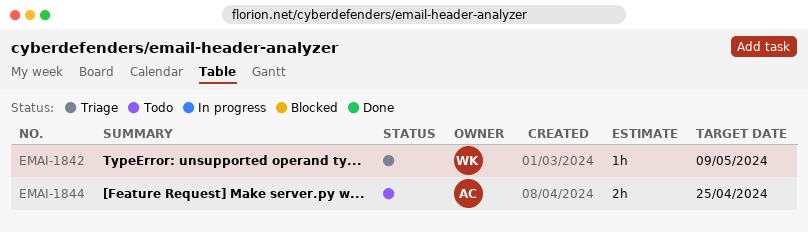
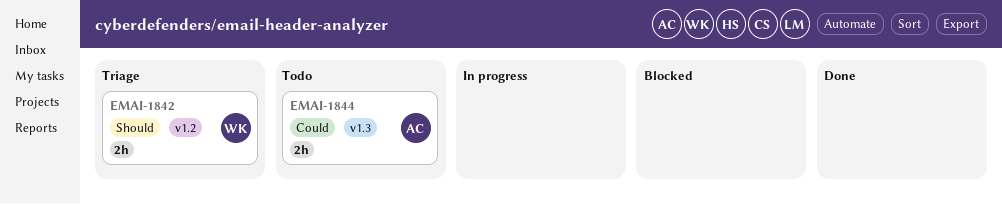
EMAI-1842, estimate: 1h -> 2h

